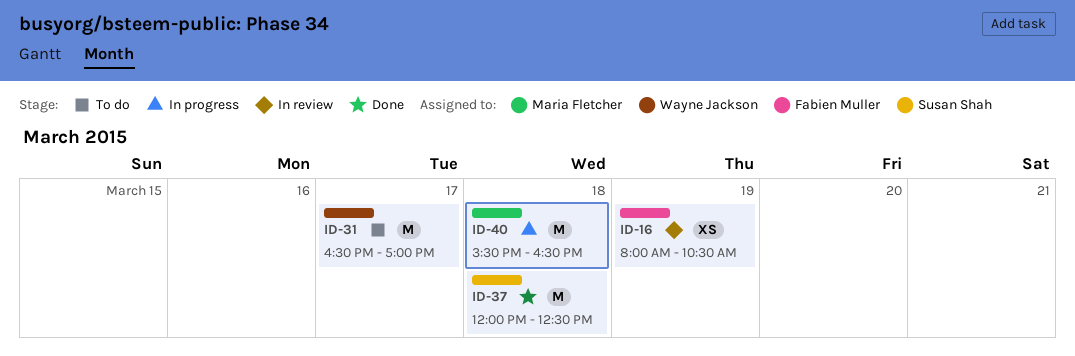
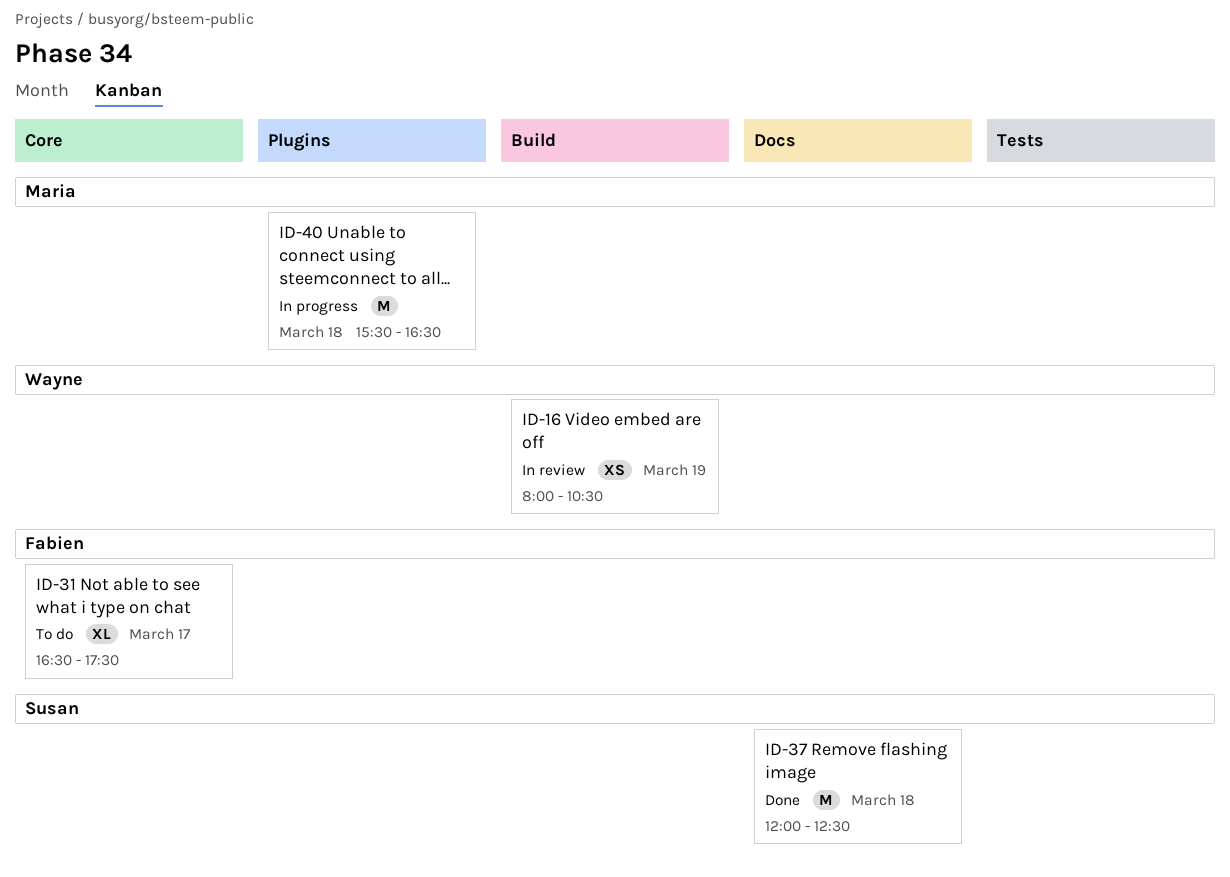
ID-16, owner: Fabien Muller -> Wayne Jackson
ID-31, owner: Wayne Jackson -> Fabien Muller
ID-31, estimate: M -> XL
ID-31, ends: 17:00 -> 17:30

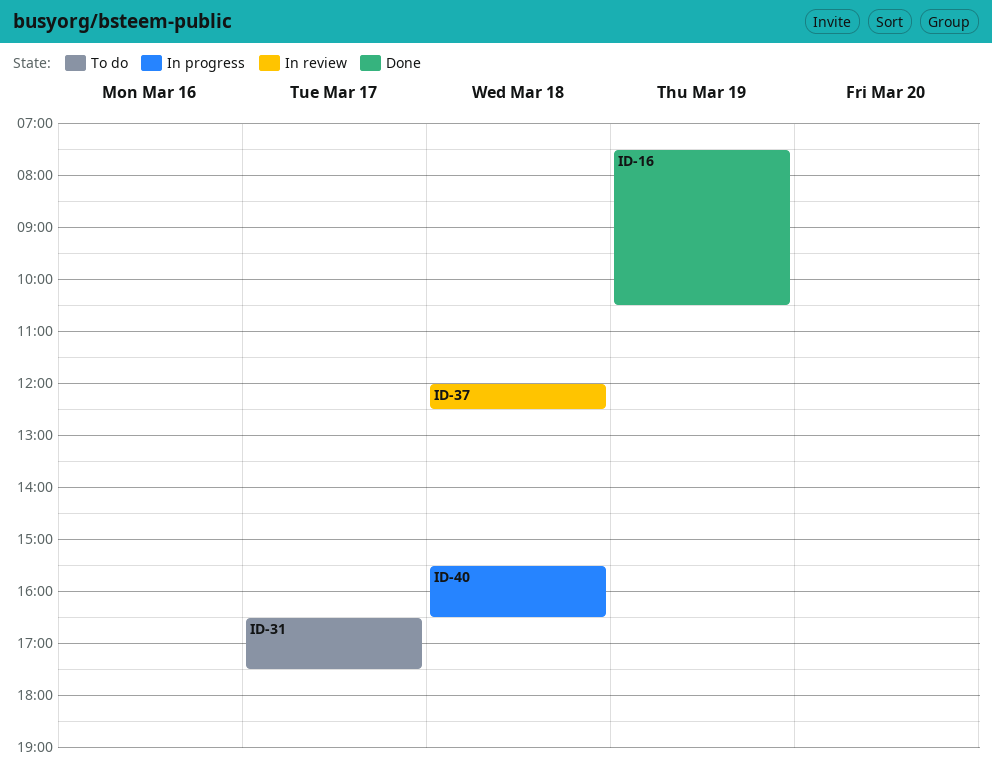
ID-16, status: In review -> Done
ID-16, begins: 08:00 -> 07:30
ID-37, status: Done -> In review

